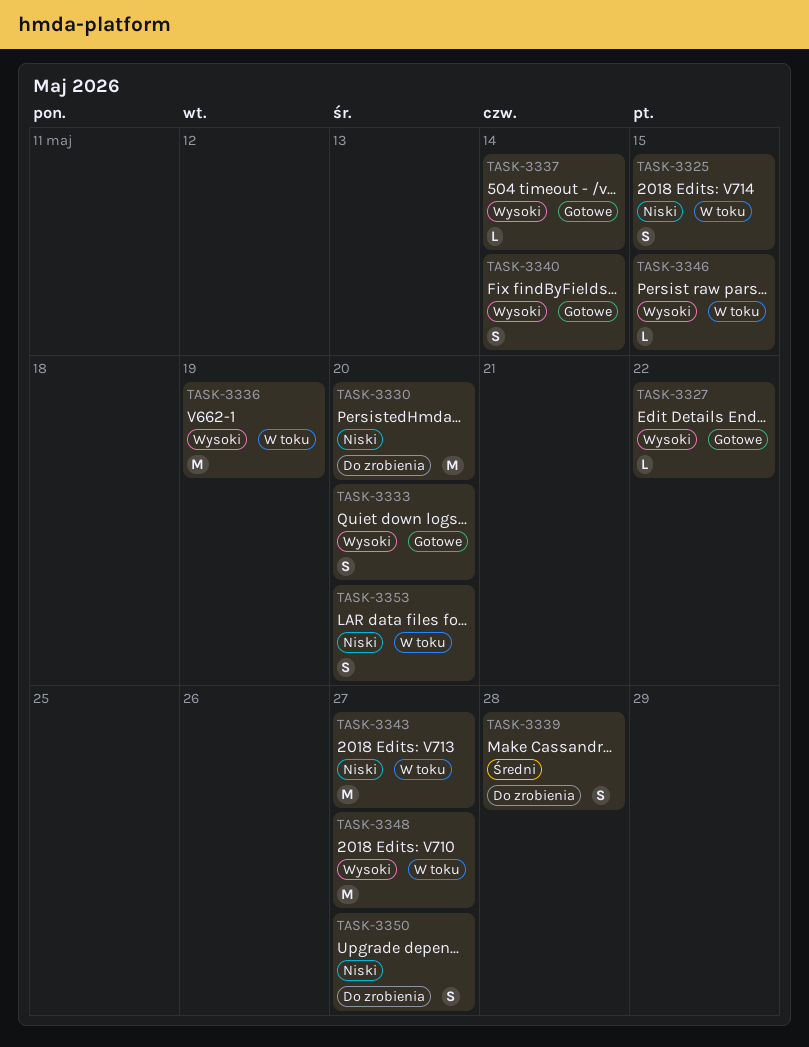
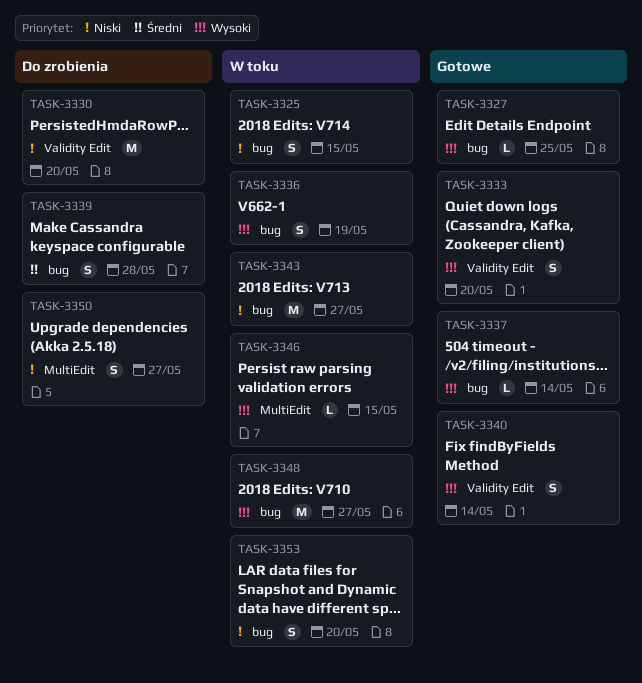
TASK-3327, due: May 22 -> May 25
TASK-3336, estimate: M -> S

